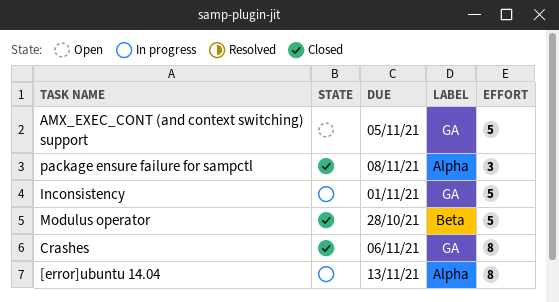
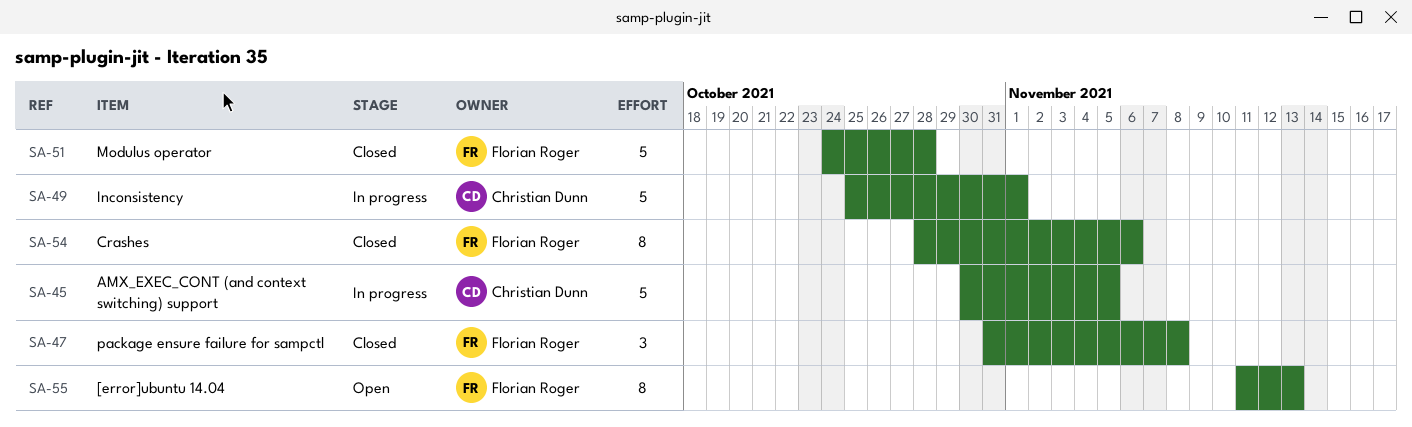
[error]ubuntu 14.04, status: In progress -> Open
AMX_EXEC_CONT (and context switching) support, status: Open -> In progress

